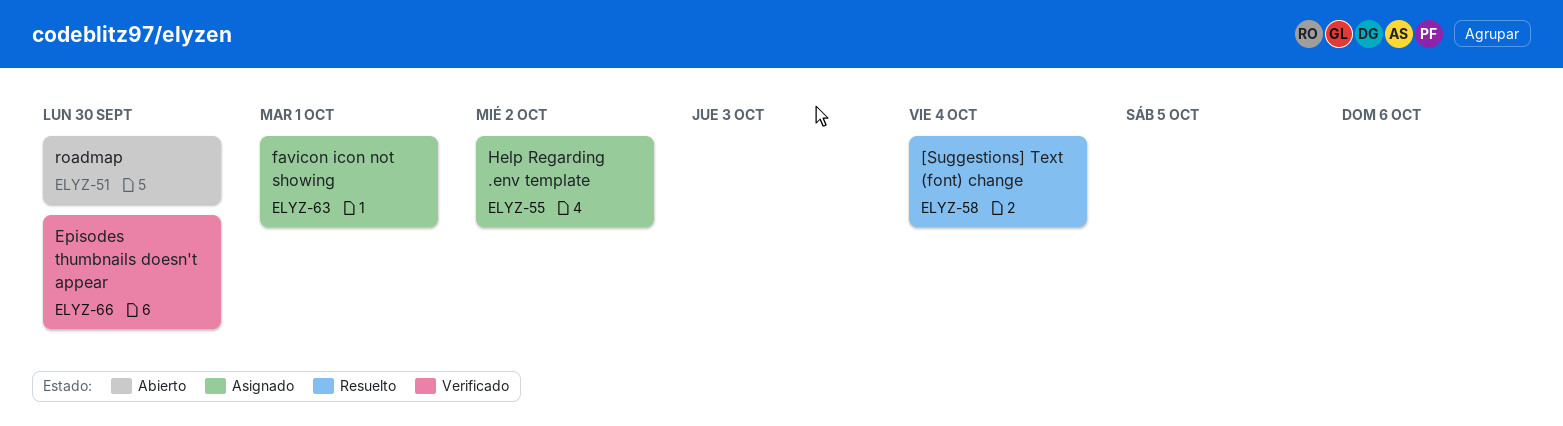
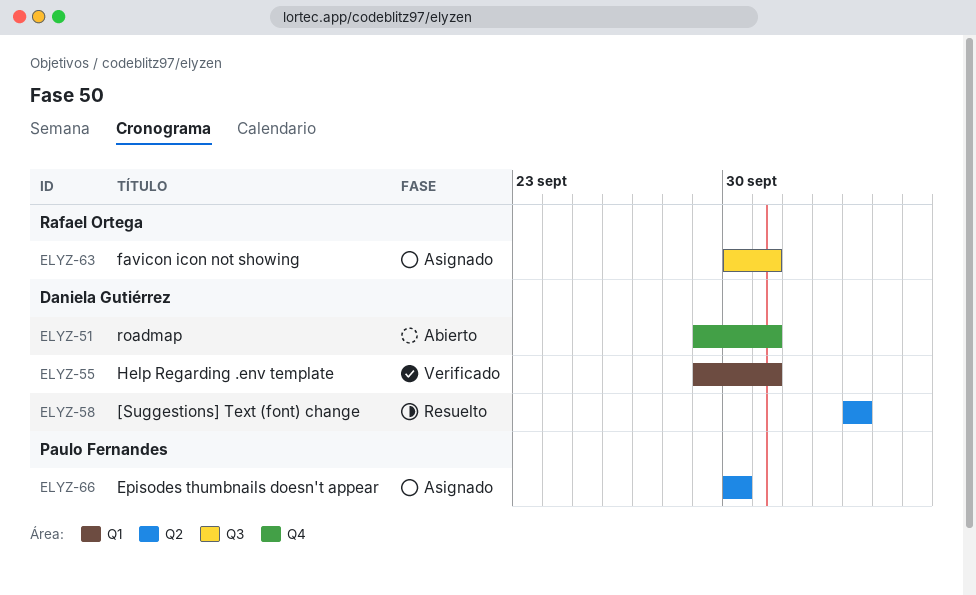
ELYZ-51, due: Sep 30 -> Oct 1
ELYZ-55, status: Asignado -> Verificado
ELYZ-55, due: Oct 2 -> Oct 1
ELYZ-66, status: Verificado -> Asignado

